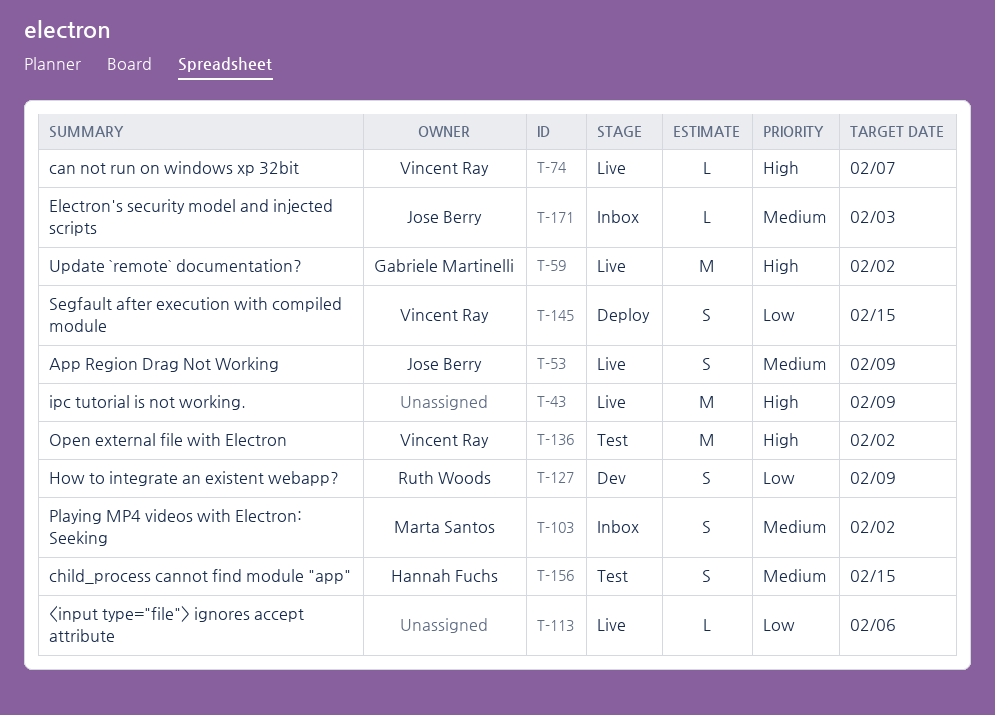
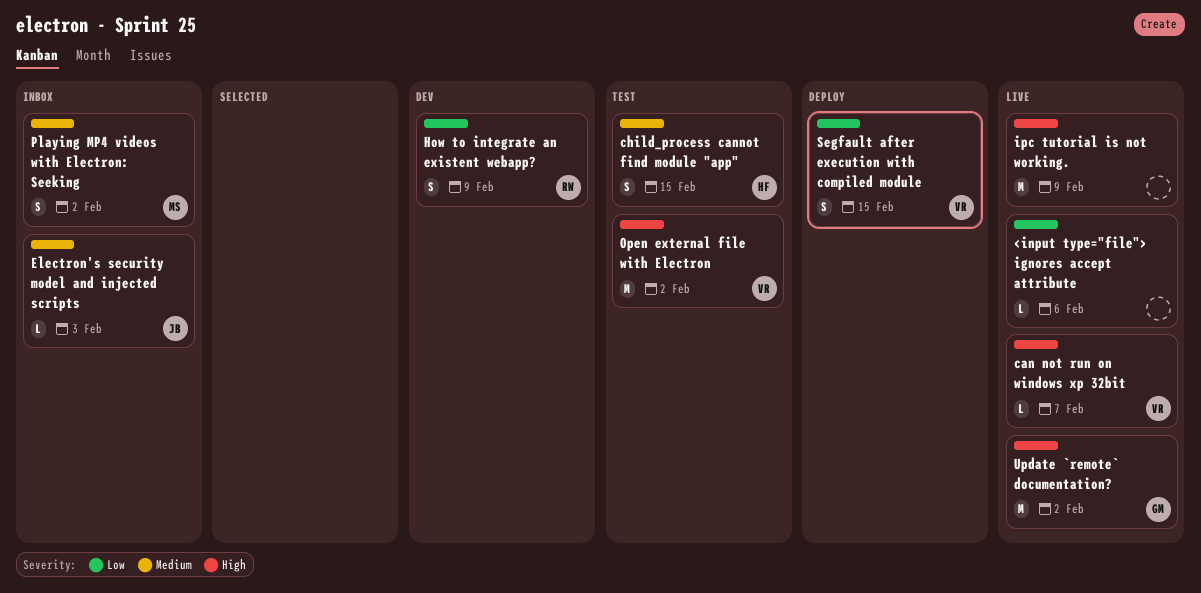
App Region Drag Not Working: present -> none

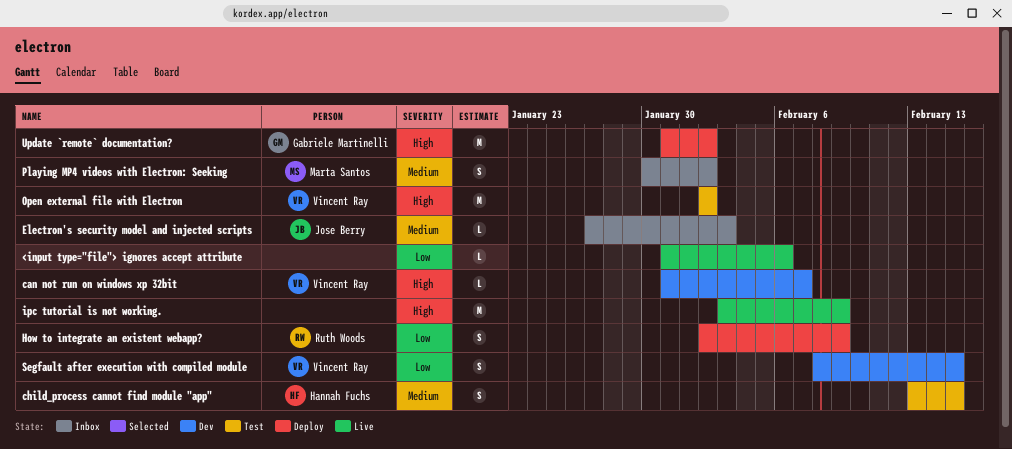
can not run on windows xp 32bit, status: Live -> Dev
How to integrate an existent webapp?, status: Dev -> Deploy
Segfault after execution with compiled module, status: Deploy -> Dev
Update `remote` documentation?, status: Live -> Deploy

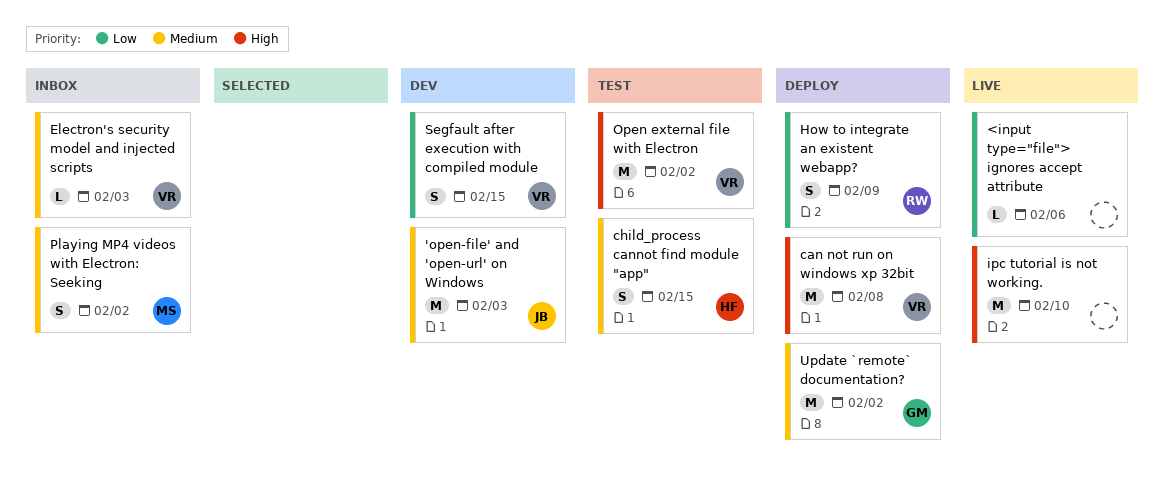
'open-file' and 'open-url' on Windows: none -> present
can not run on windows xp 32bit, status: Dev -> Deploy
can not run on windows xp 32bit, estimate: L -> M
can not run on windows xp 32bit, due: Feb 7 -> Feb 8
Electron's security model and injected scripts, owner: Jose Berry -> Vincent Ray
ipc tutorial is not working., due: Feb 9 -> Feb 10
Update `remote` documentation?, priority: High -> Medium

